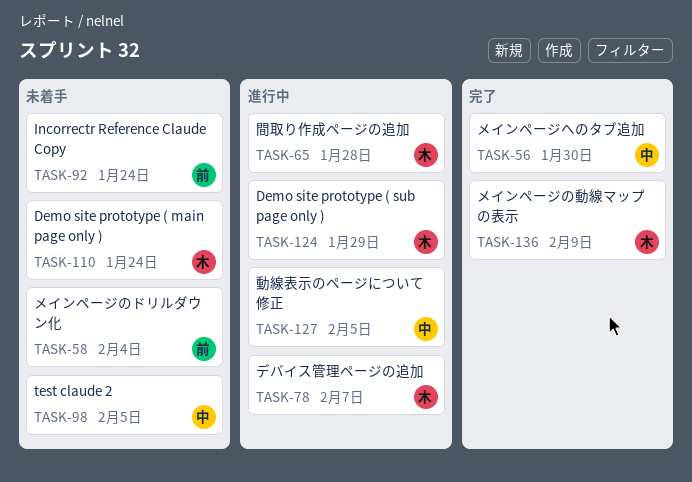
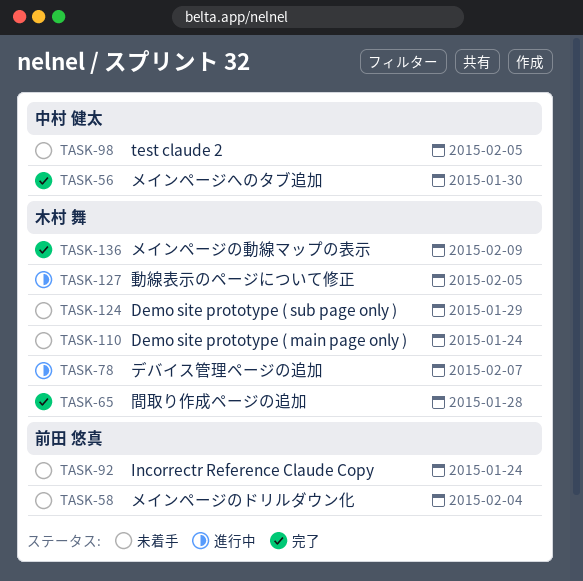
TASK-65, status: 進行中 -> 完了
TASK-124, status: 進行中 -> 未着手
TASK-127, owner: 中村 健太 -> 木村 舞

